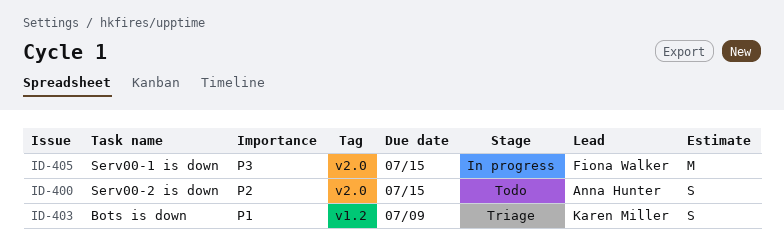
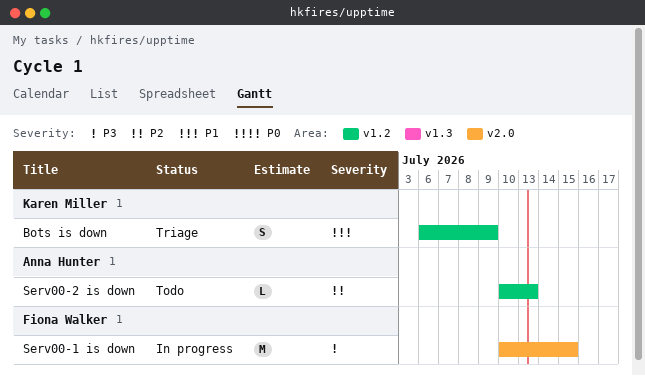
Serv00-2 is down, label: v2.0 -> v1.2
Serv00-2 is down, estimate: S -> L
Serv00-2 is down, due: Jul 15 -> Jul 13

